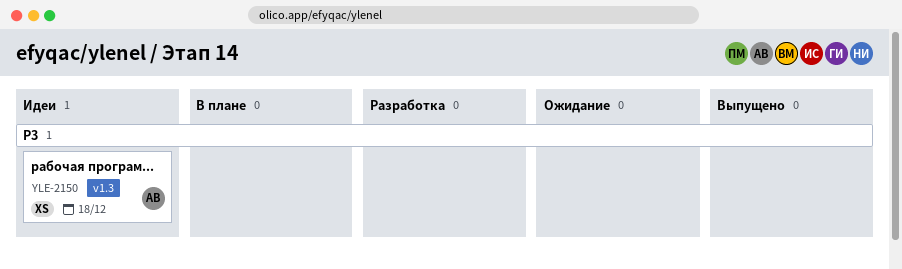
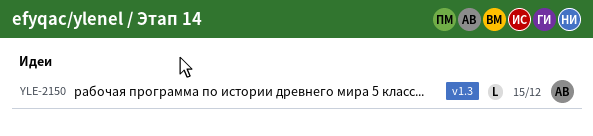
YLE-2150, estimate: XS -> L
YLE-2150, due: Dec 18 -> Dec 15

